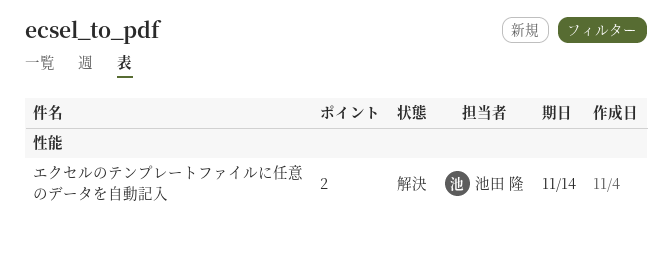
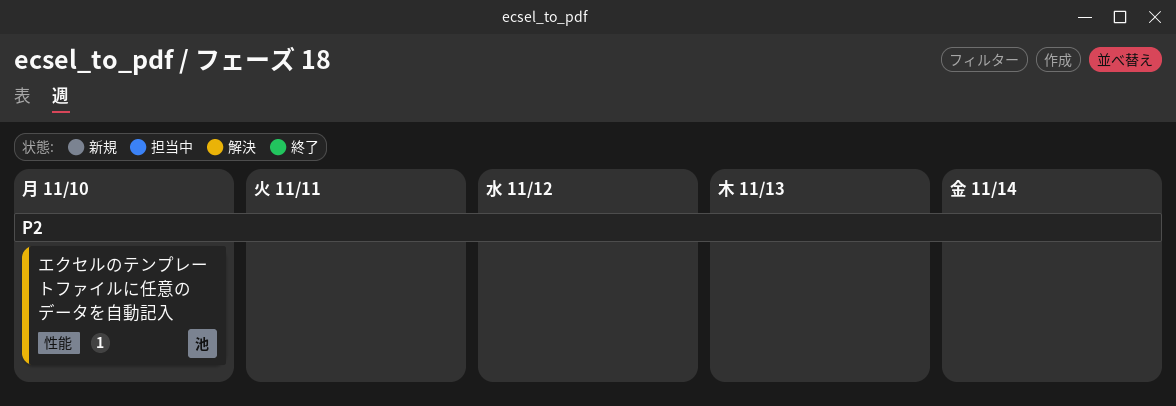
エクセルのテンプレートファイルに任意のデータを自動記入, estimate: 2 -> 1
エクセルのテンプレートファイルに任意のデータを自動記入, due: Nov 14 -> Nov 10

